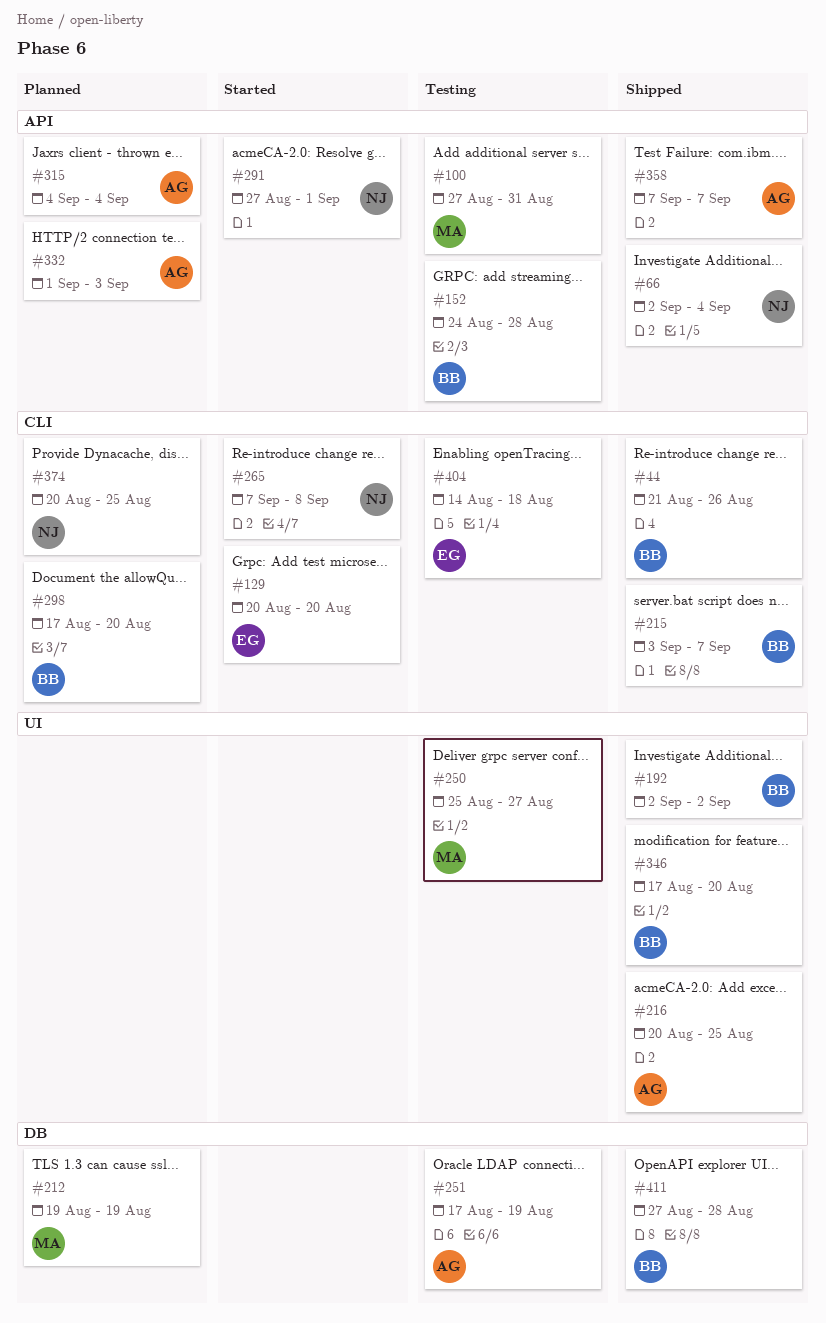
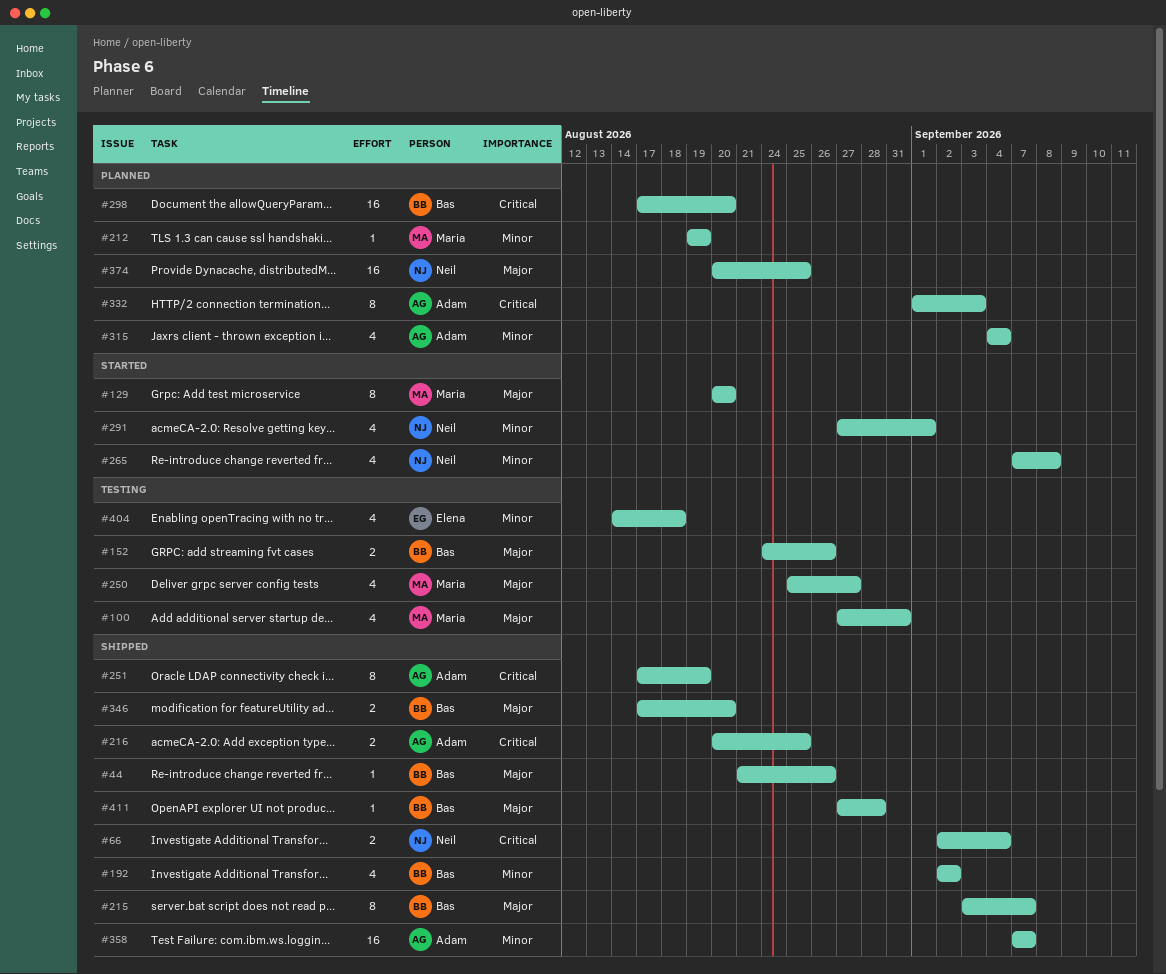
#129, owner: Elena -> Maria
#152, due: Aug 28 -> Aug 26
#251, status: Testing -> Shipped

